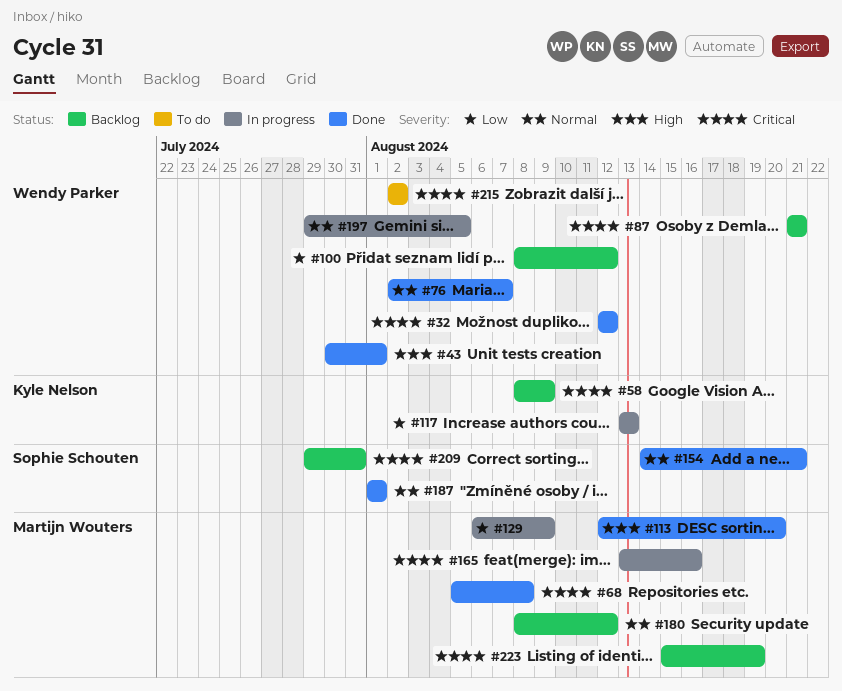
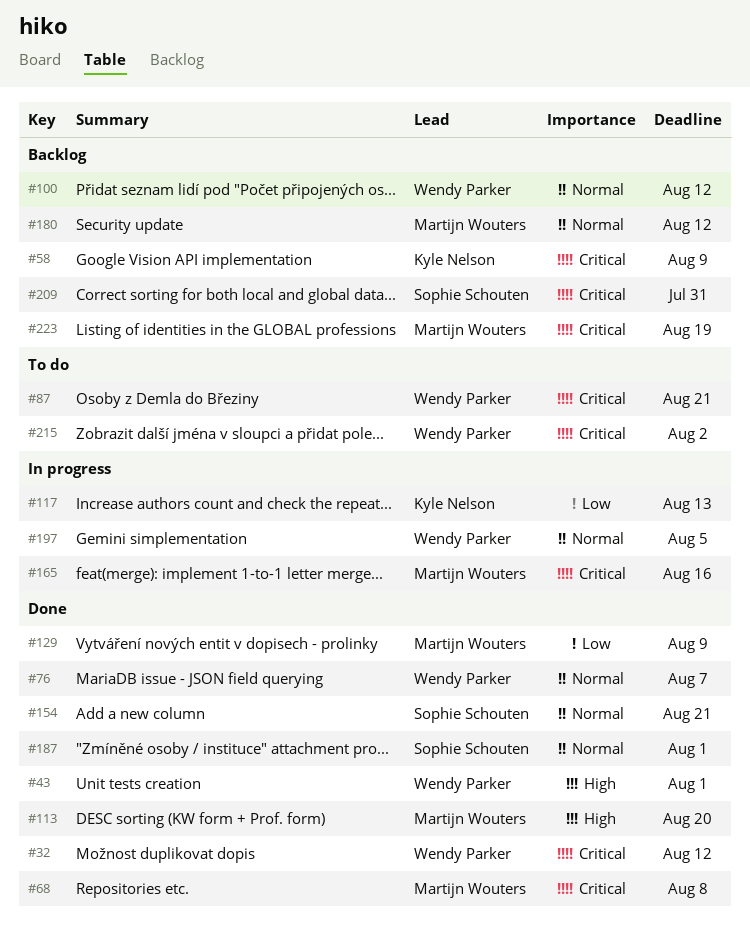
#87, status: Backlog -> To do
#100, priority: Low -> Normal
#129, status: In progress -> Done

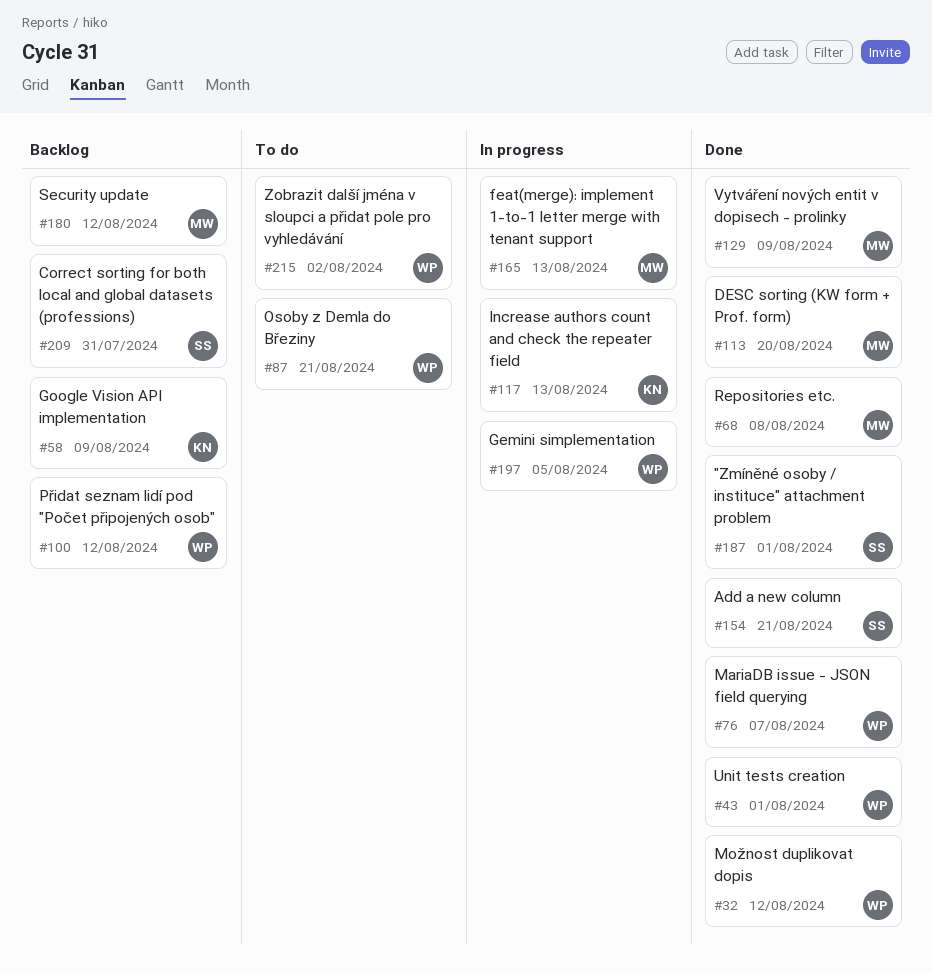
#165, due: Aug 16 -> Aug 13
#223: present -> none

